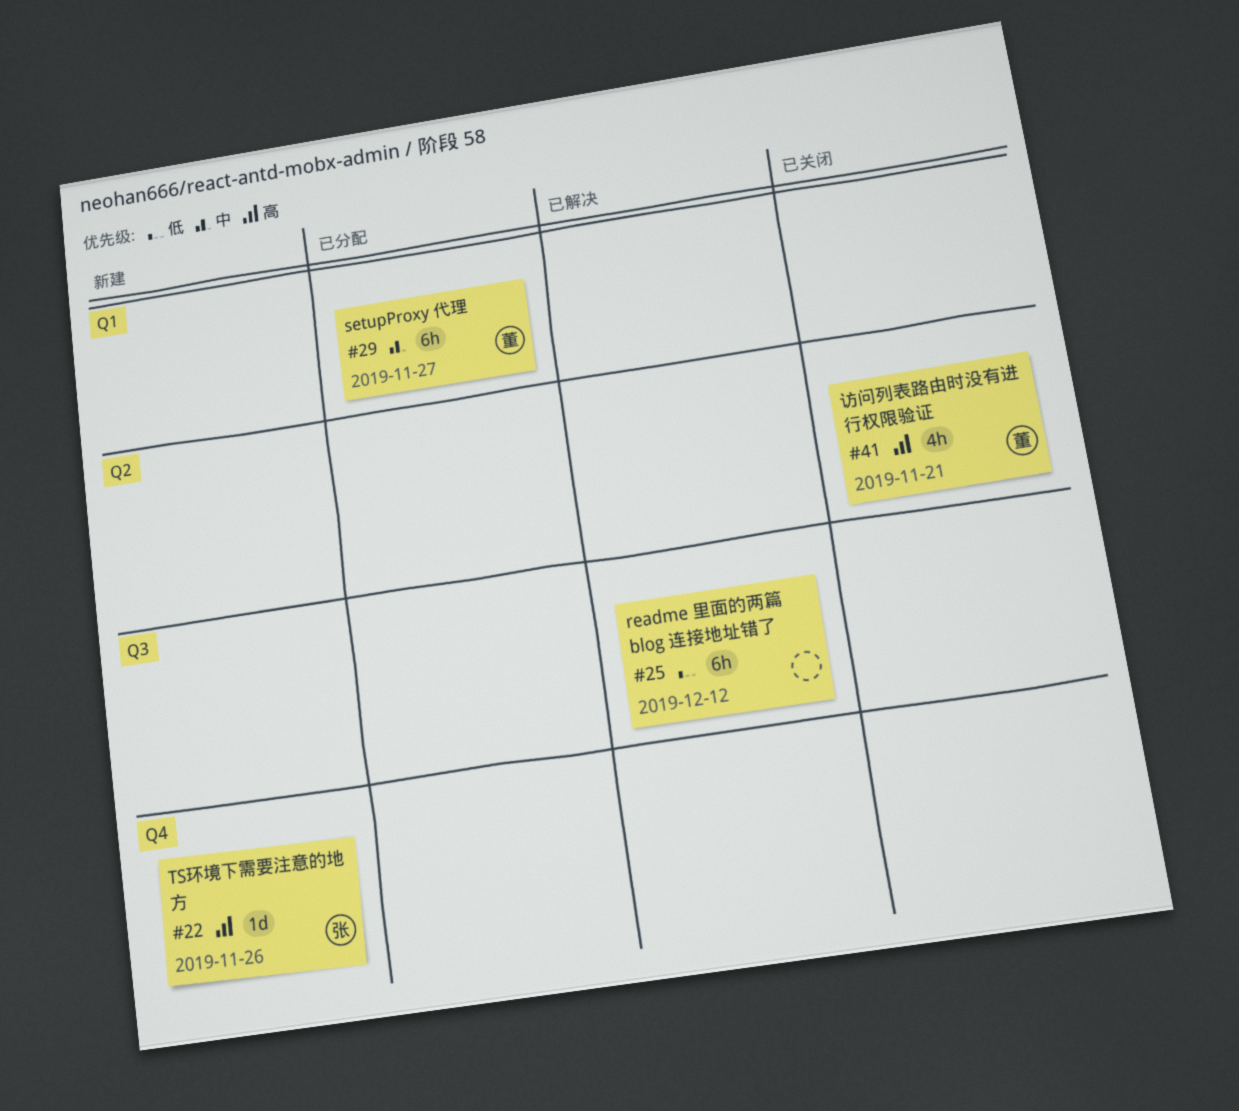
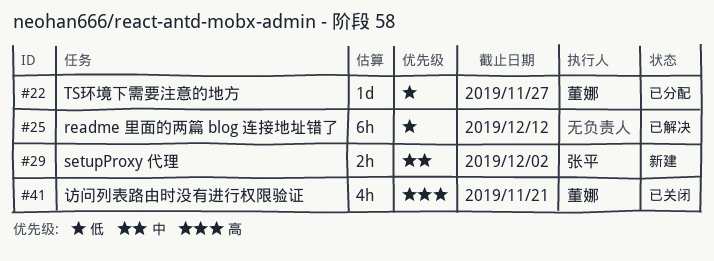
#22, status: 新建 -> 已分配
#22, owner: 张平 -> 董娜
#22, priority: 高 -> 低
#22, due: Nov 26 -> Nov 27
#29, status: 已分配 -> 新建
#29, owner: 董娜 -> 张平
#29, estimate: 6h -> 2h
#29, due: Nov 27 -> Dec 2

